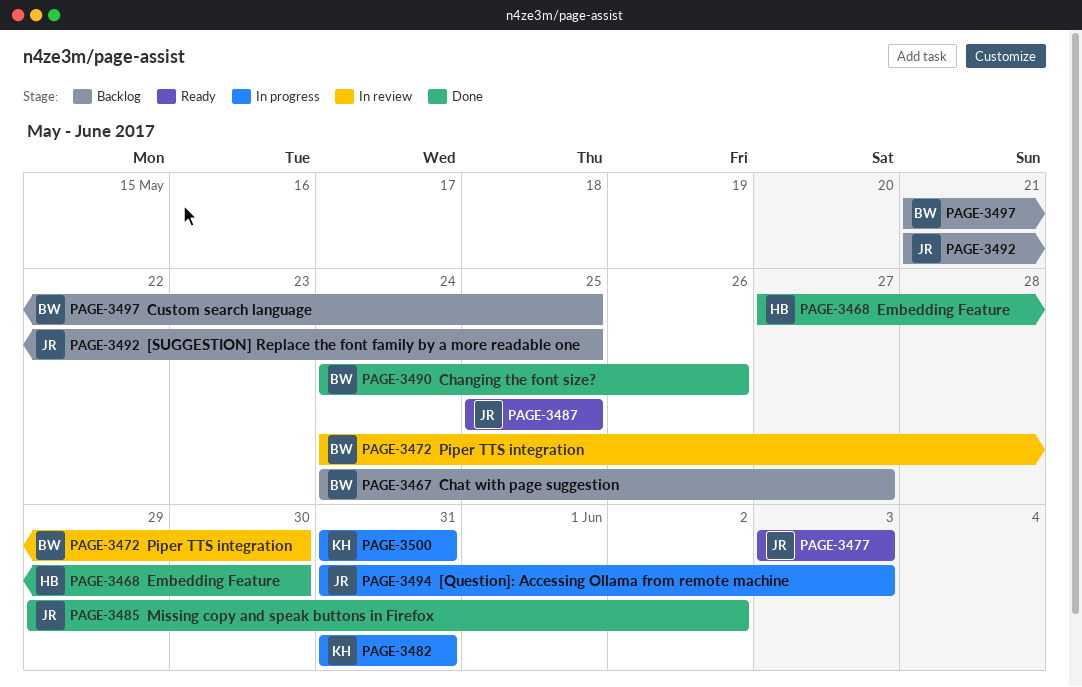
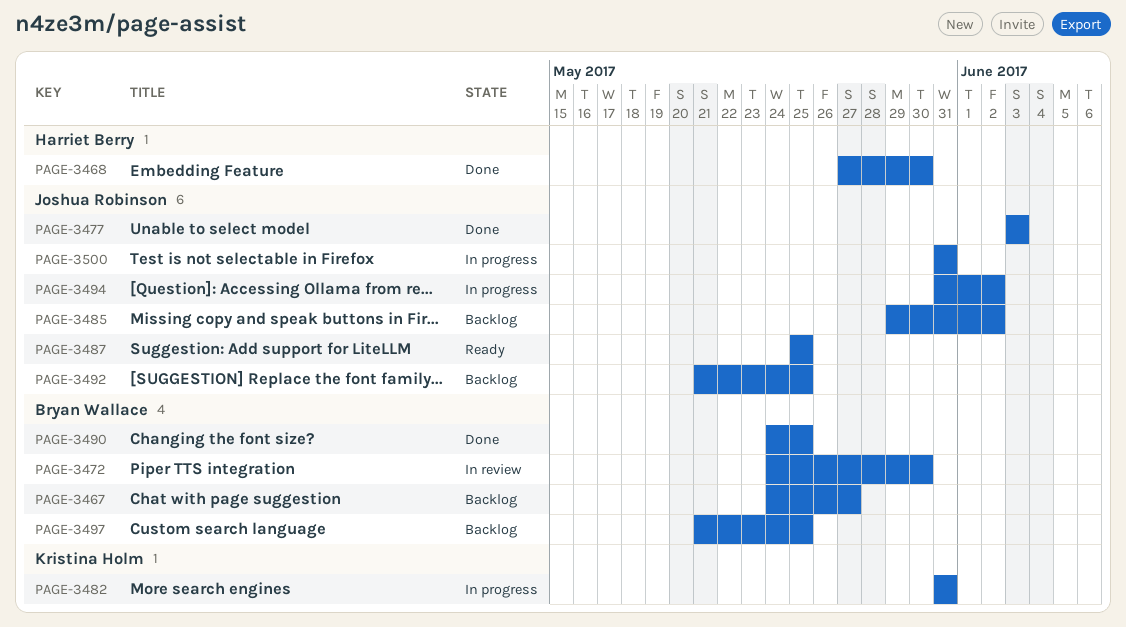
PAGE-3477, status: Ready -> Done
PAGE-3485, status: Done -> Backlog
PAGE-3490, due: May 26 -> May 25
PAGE-3494, due: Jun 3 -> Jun 2
PAGE-3500, owner: Kristina Holm -> Joshua Robinson

